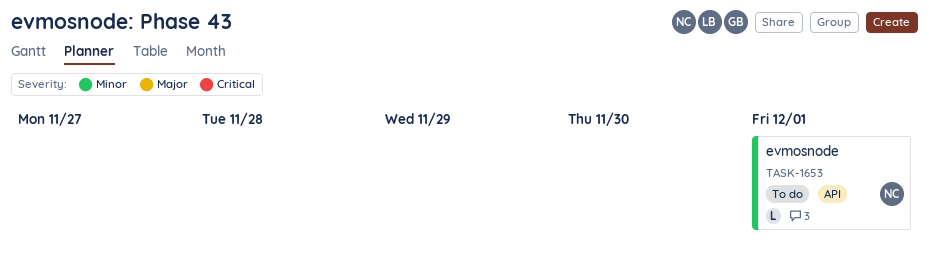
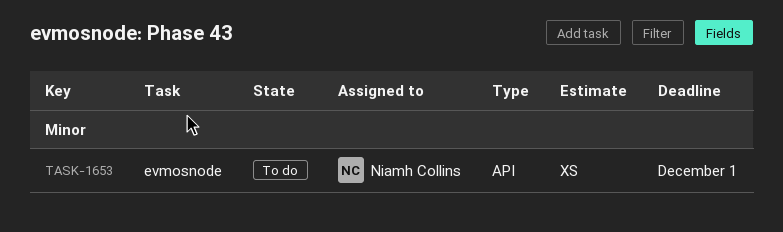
TASK-1653, estimate: L -> XS

